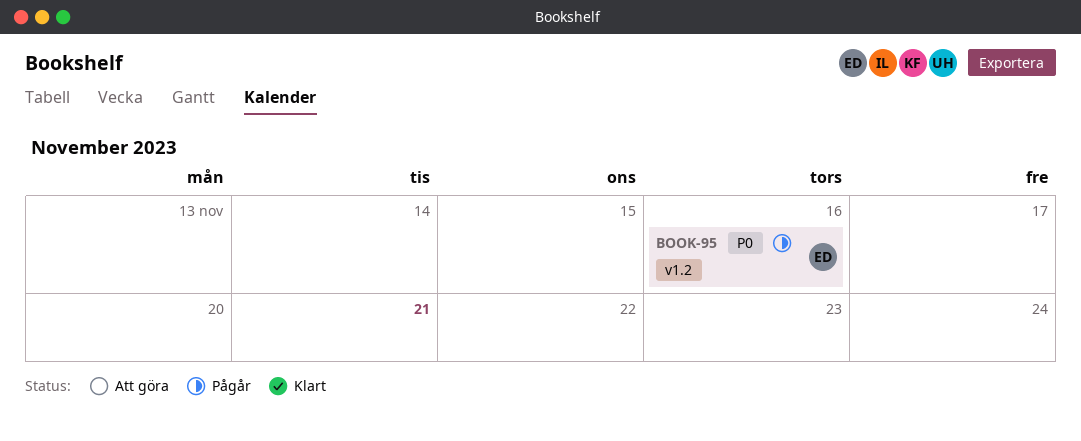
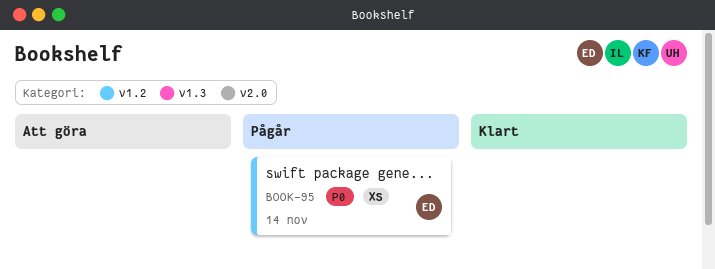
BOOK-95, due: Nov 16 -> Nov 14

